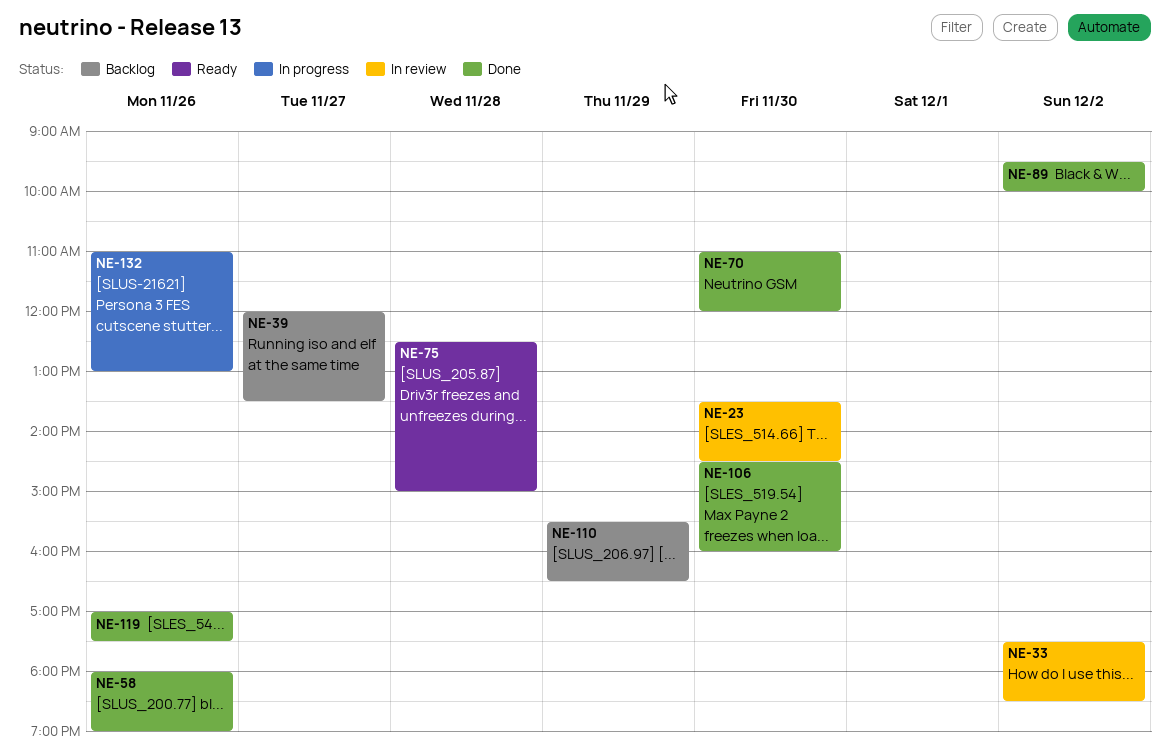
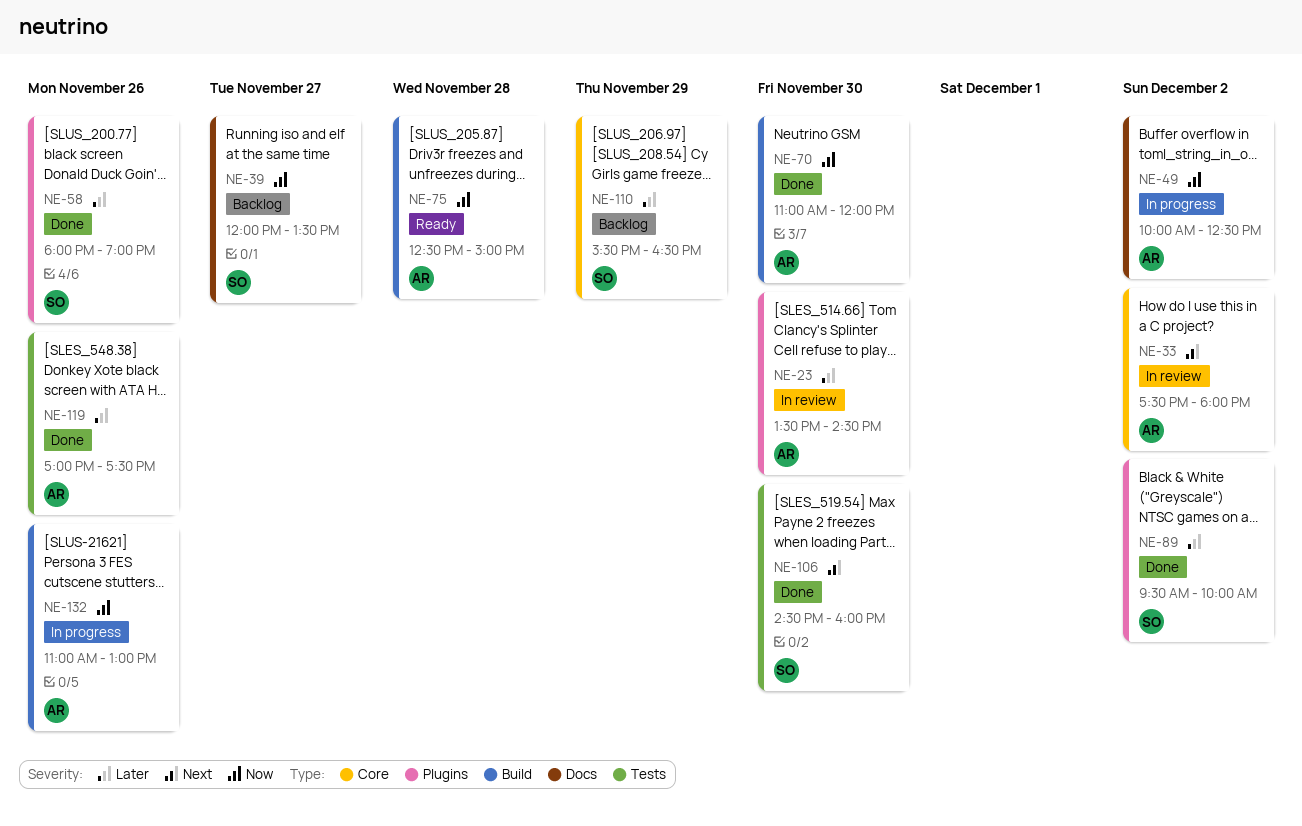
NE-33, ends: 18:30 -> 18:00
NE-49: none -> present

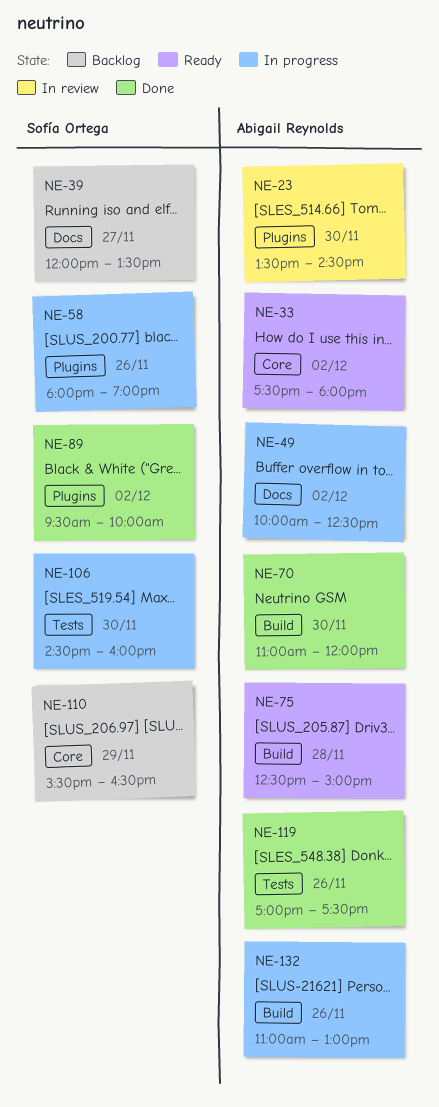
NE-33, status: In review -> Ready
NE-58, status: Done -> In progress
NE-106, status: Done -> In progress

